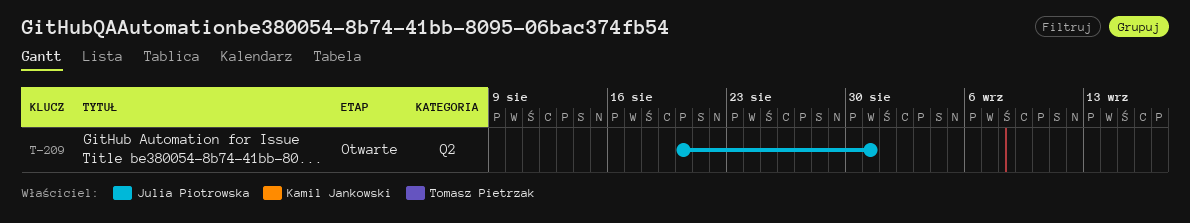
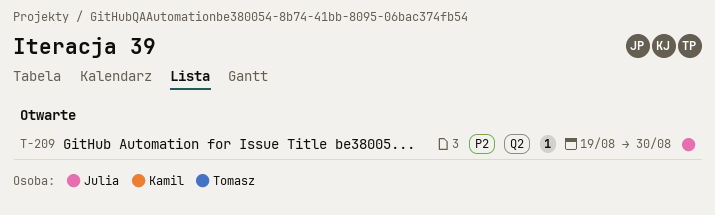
T-209, start: Aug 20 -> Aug 19
T-209, due: Aug 31 -> Aug 30

